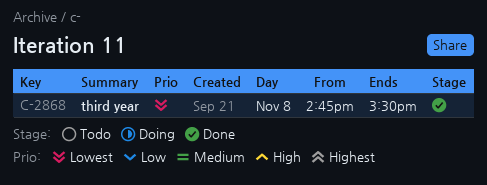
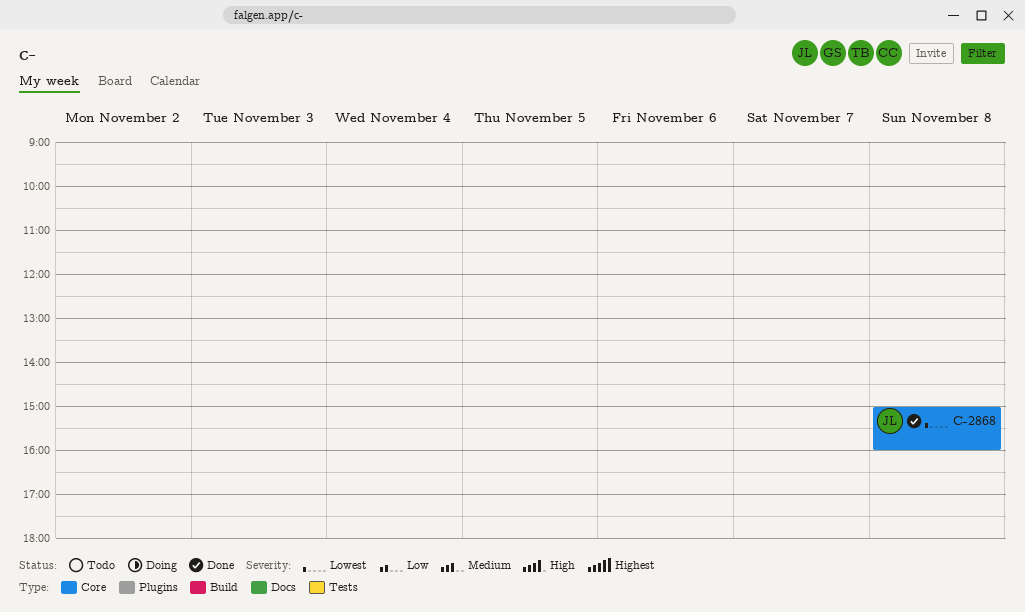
C-2868, begins: 14:45 -> 15:00
C-2868, ends: 15:30 -> 16:00

